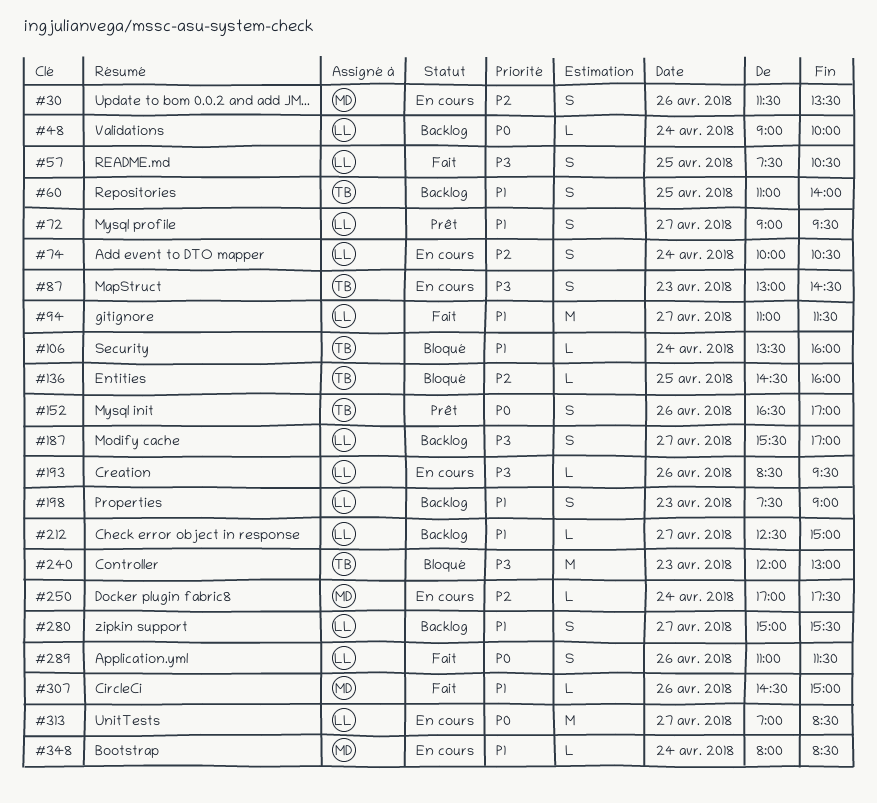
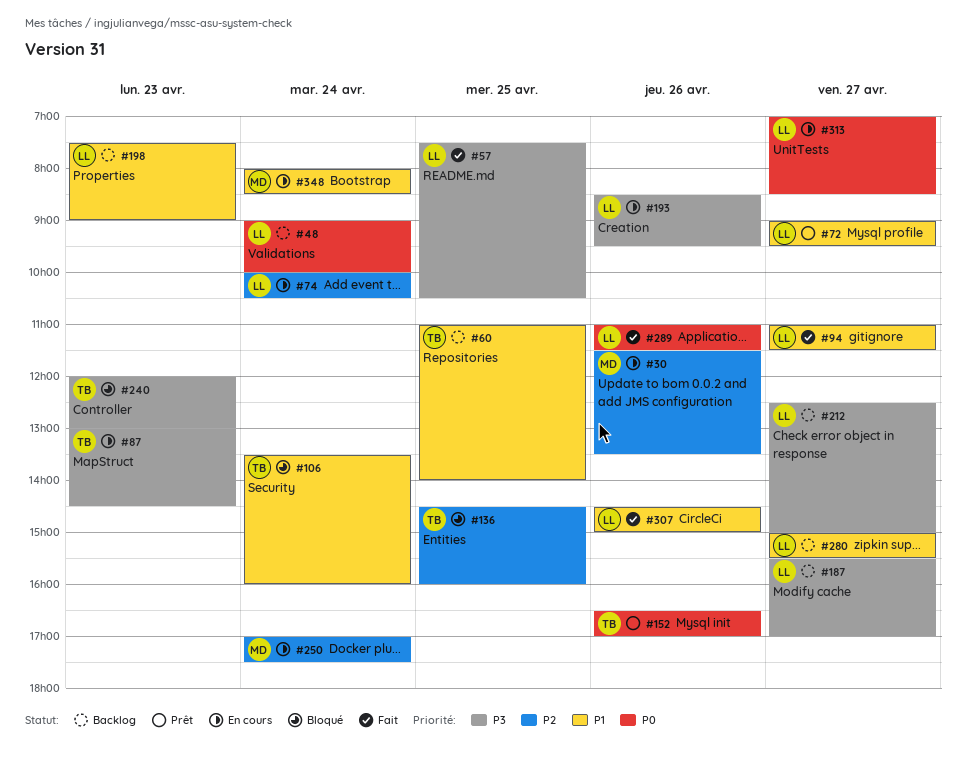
#212, priority: P1 -> P3
#307, owner: MD -> LL

